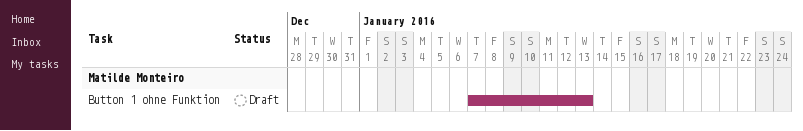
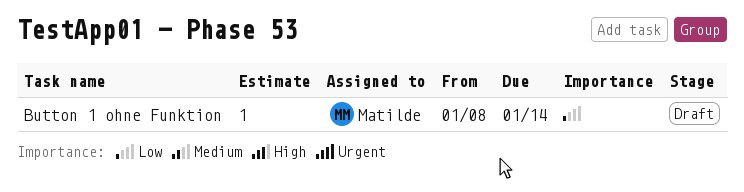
Button 1 ohne Funktion, start: Jan 7 -> Jan 8
Button 1 ohne Funktion, due: Jan 13 -> Jan 14

